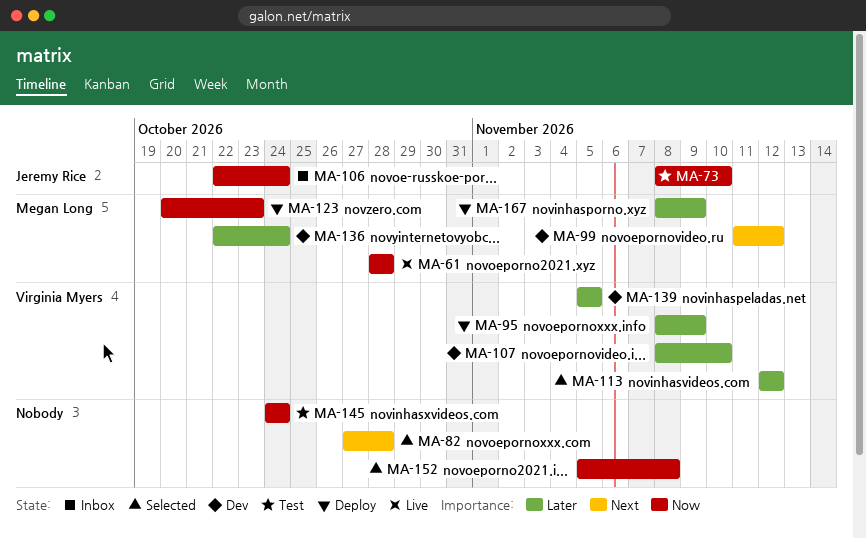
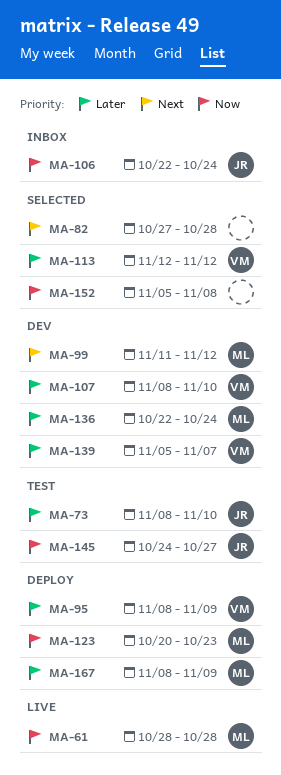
MA-73, priority: Now -> Later
MA-139, due: Nov 5 -> Nov 7
MA-145, owner: none -> Jeremy Rice
MA-145, due: Oct 24 -> Oct 27

